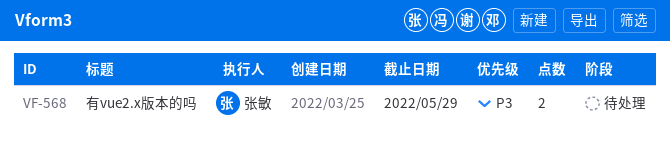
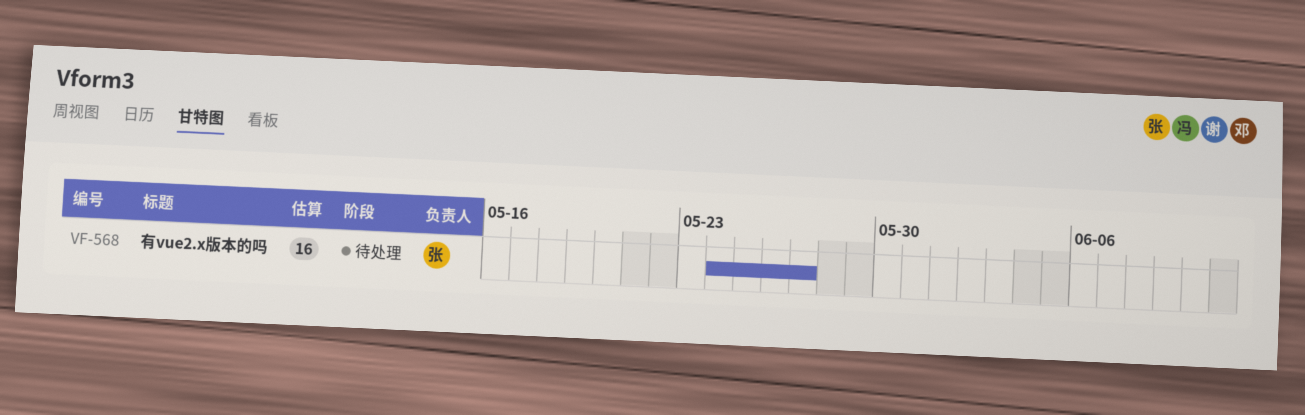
VF-568, estimate: 2 -> 16
VF-568, due: May 29 -> May 27

